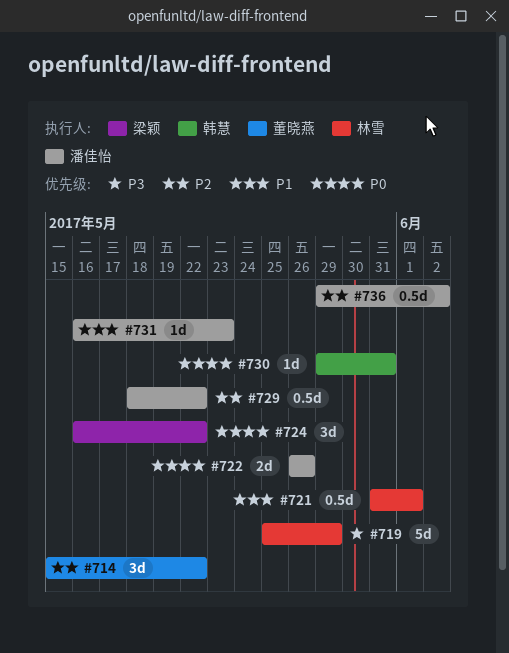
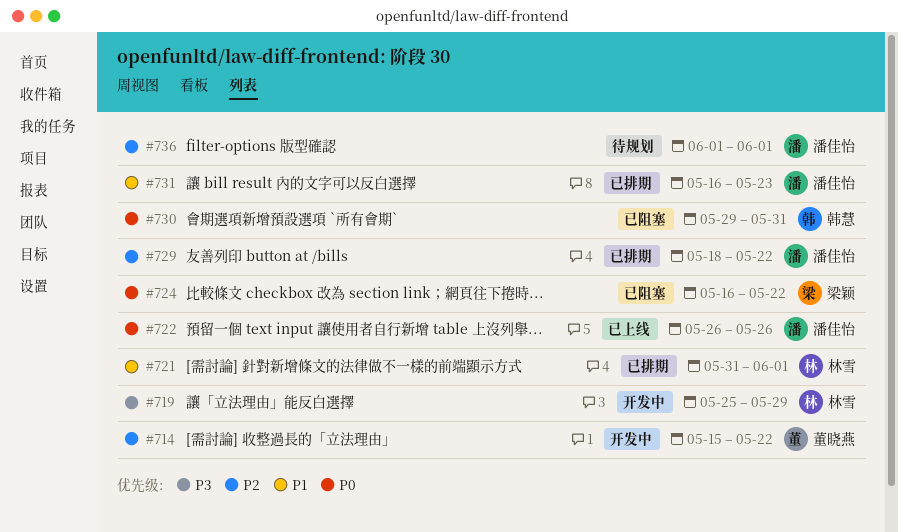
#736, start: May 29 -> Jun 1
#736, due: Jun 2 -> Jun 1

